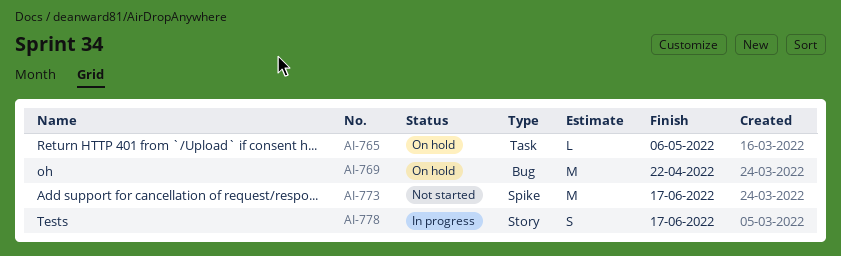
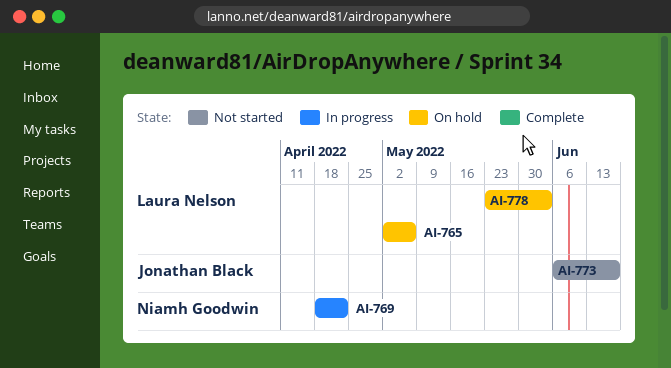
AI-769, status: On hold -> In progress
AI-778, status: In progress -> On hold
AI-778, due: Jun 17 -> Jun 3

